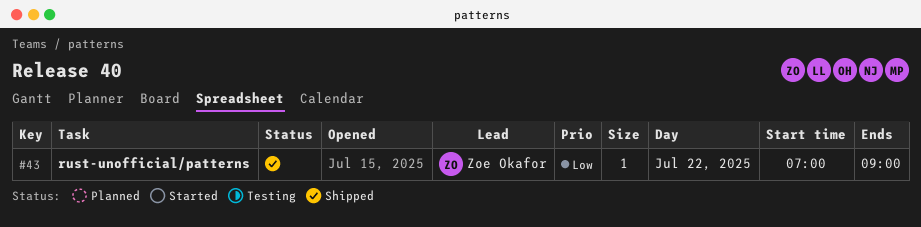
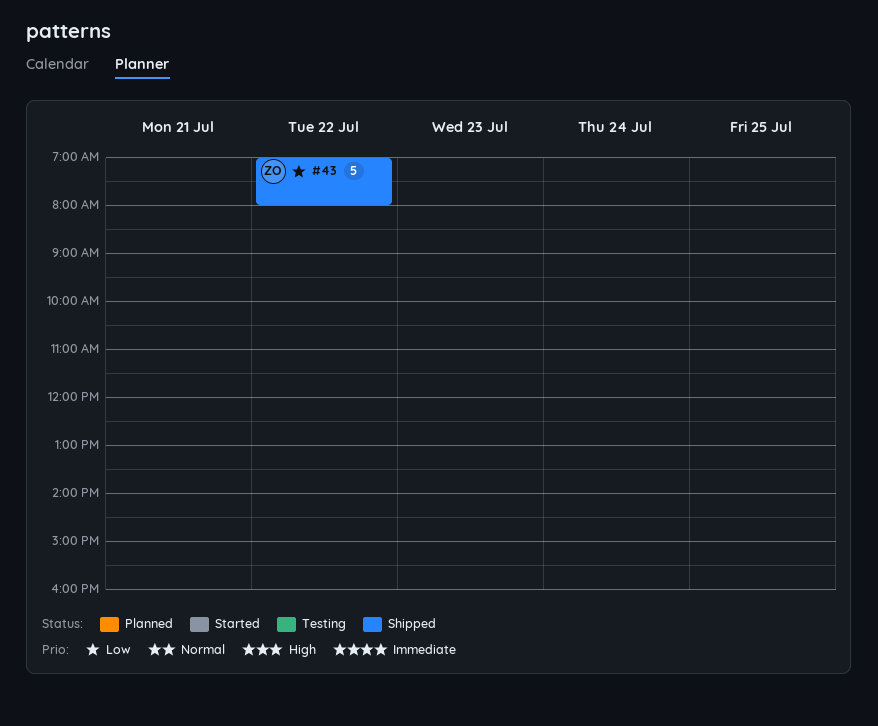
#43, estimate: 1 -> 5
#43, ends: 09:00 -> 08:00

